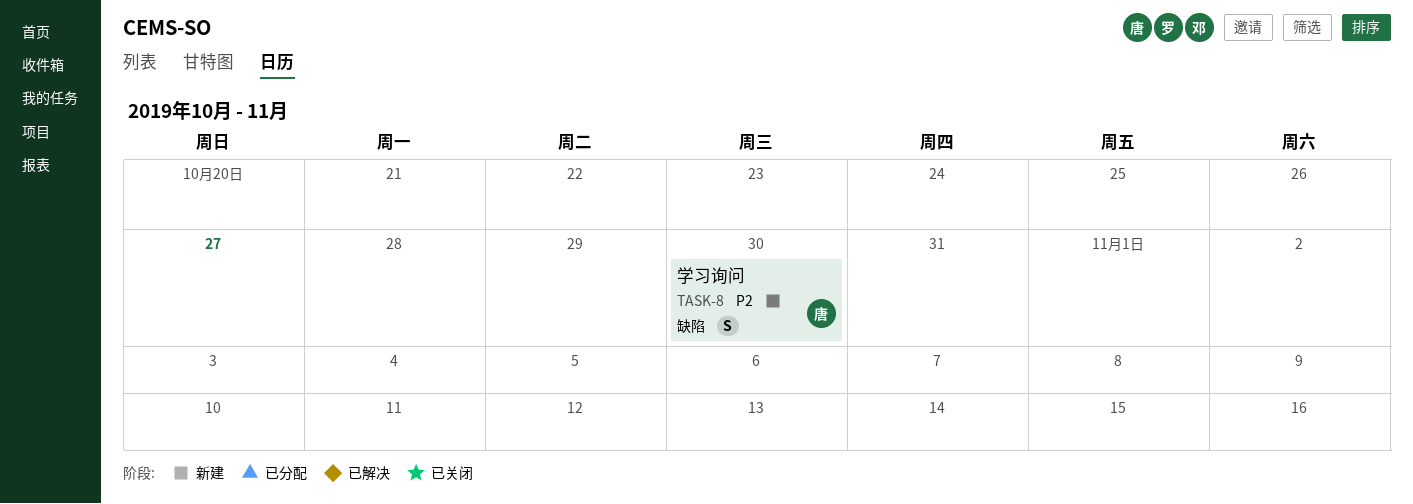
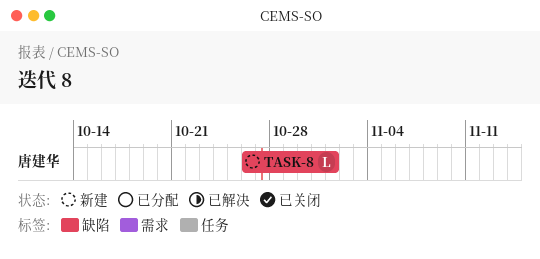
TASK-8, estimate: S -> L
TASK-8, due: Oct 30 -> Nov 1

